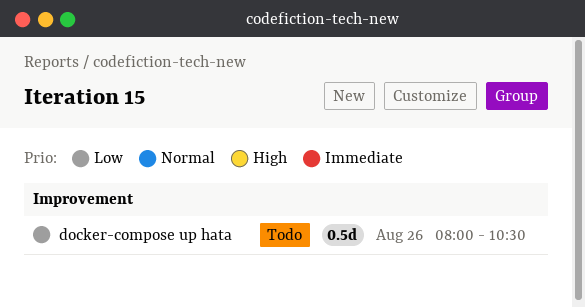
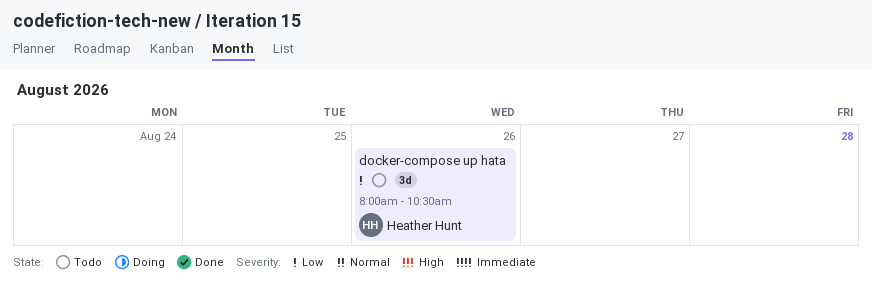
docker-compose up hata, estimate: 0.5d -> 3d

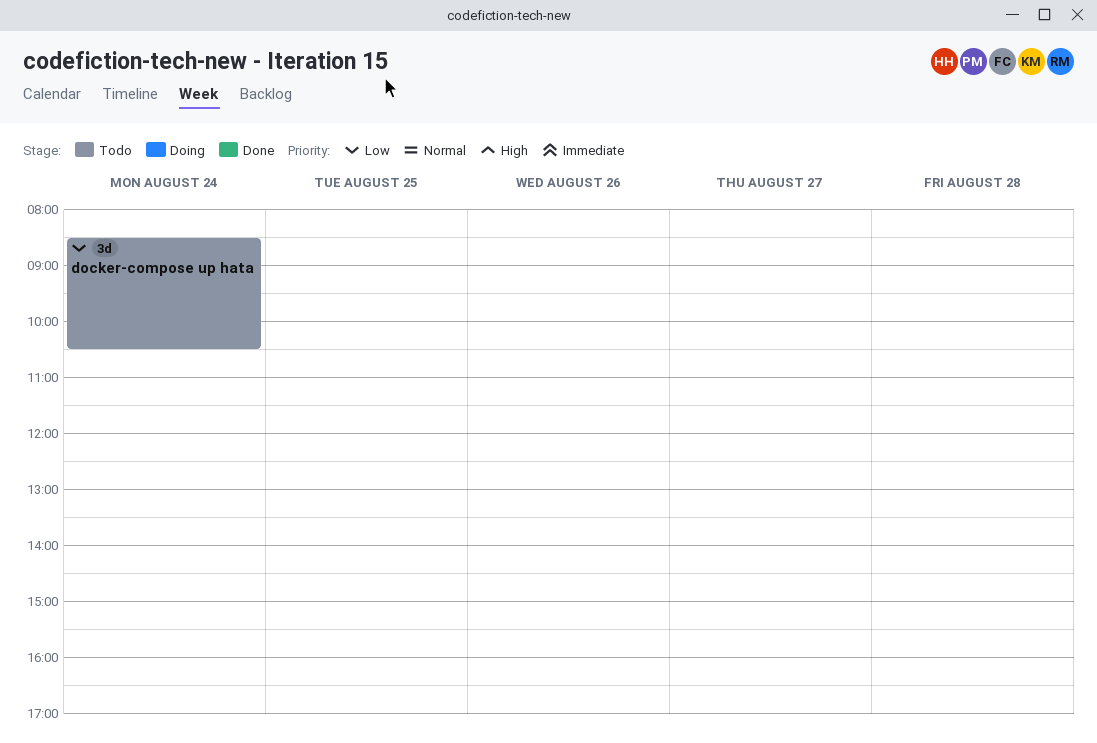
docker-compose up hata, day: Aug 26 -> Aug 24
docker-compose up hata, begins: 08:00 -> 08:30

